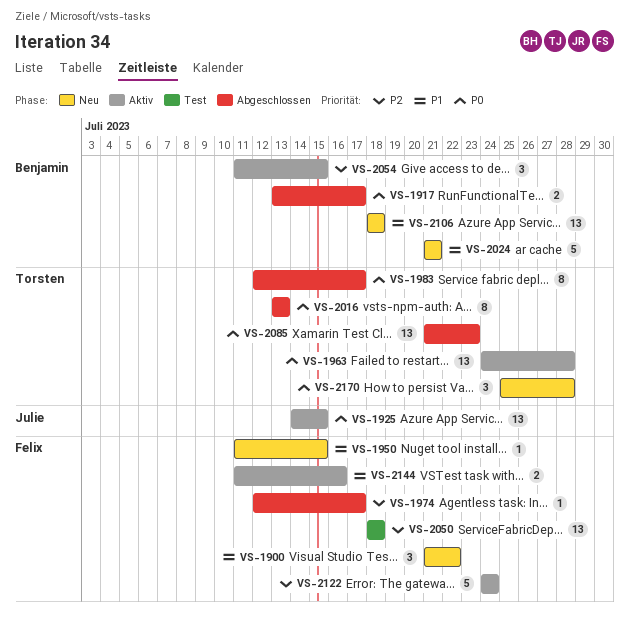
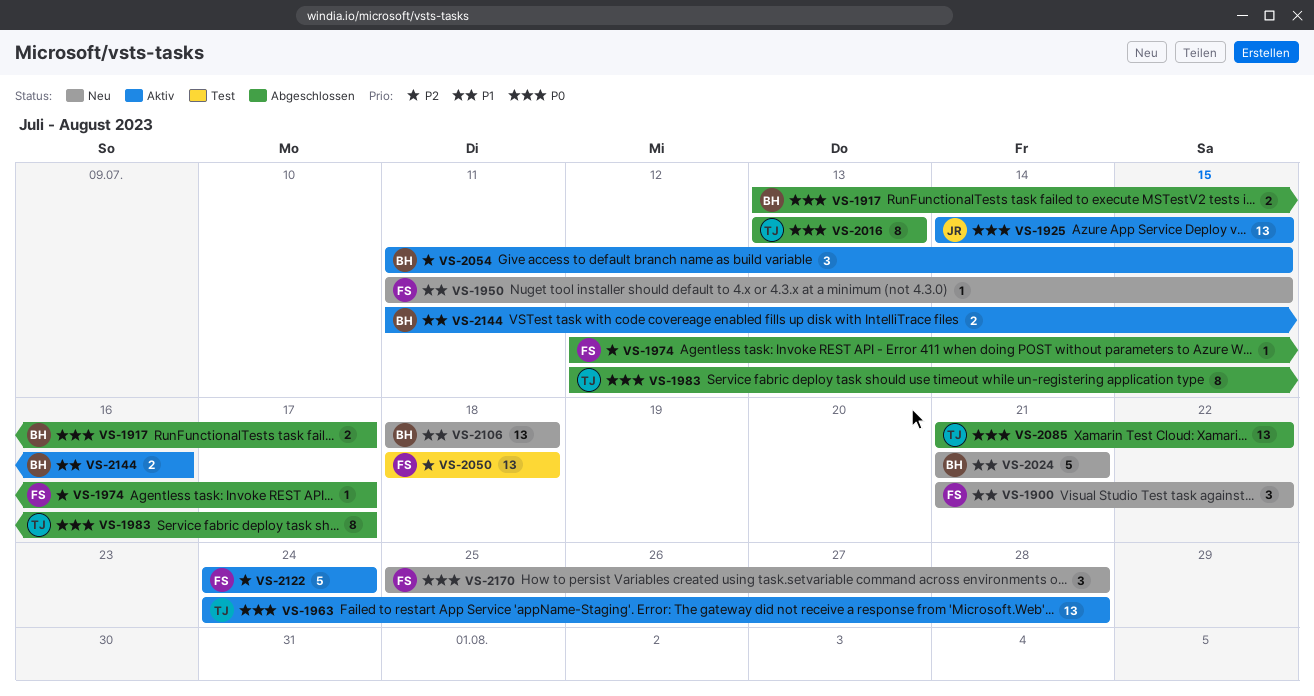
VS-2085, due: Jul 23 -> Jul 22
VS-2144, owner: Felix -> Benjamin
VS-2170, owner: Torsten -> Felix

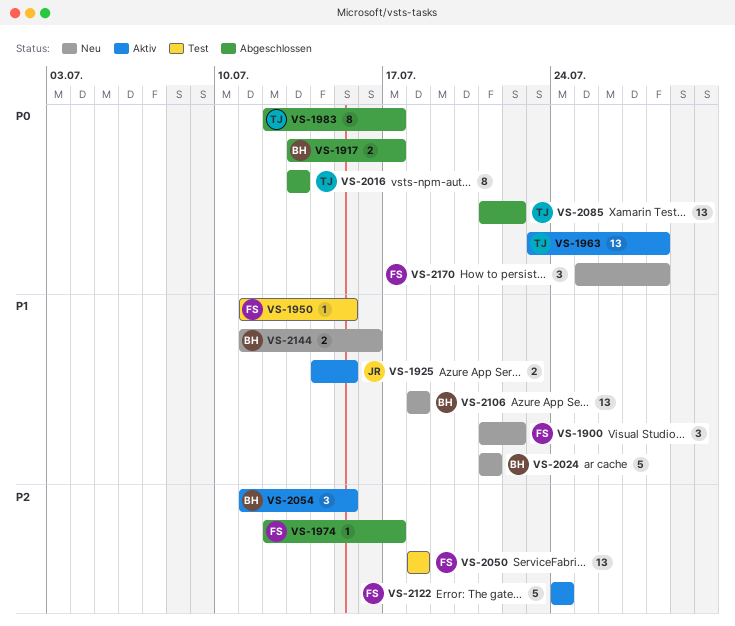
VS-1925, priority: P0 -> P1
VS-1925, estimate: 13 -> 2
VS-1950, status: Neu -> Test
VS-1963, start: Jul 24 -> Jul 23
VS-2144, status: Aktiv -> Neu

